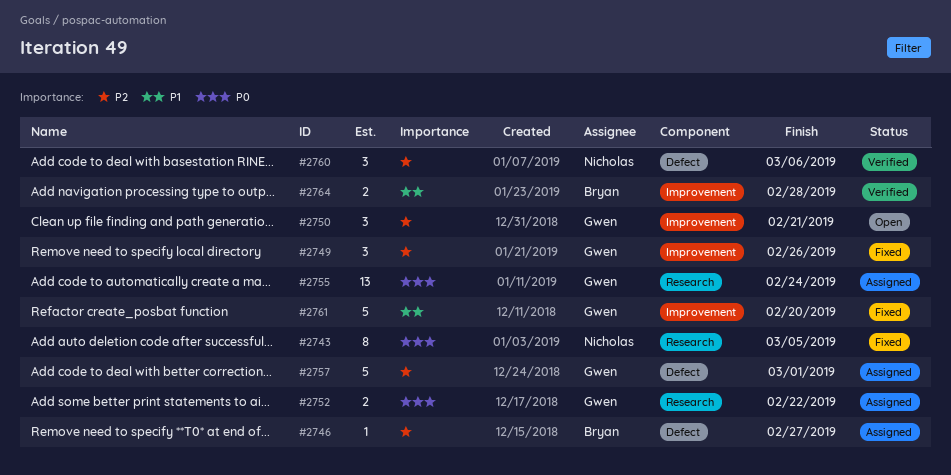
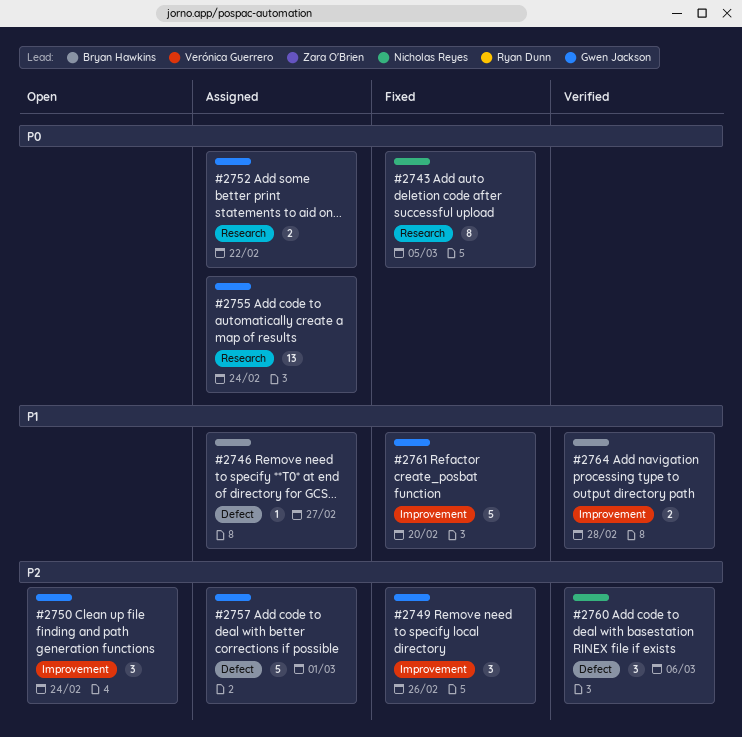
#2746, priority: P2 -> P1
#2750, due: Feb 21 -> Feb 24

